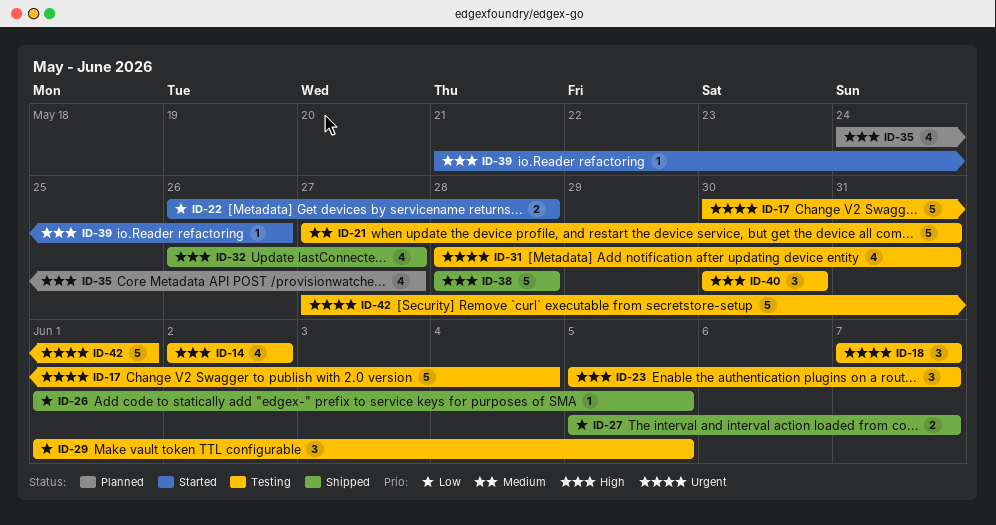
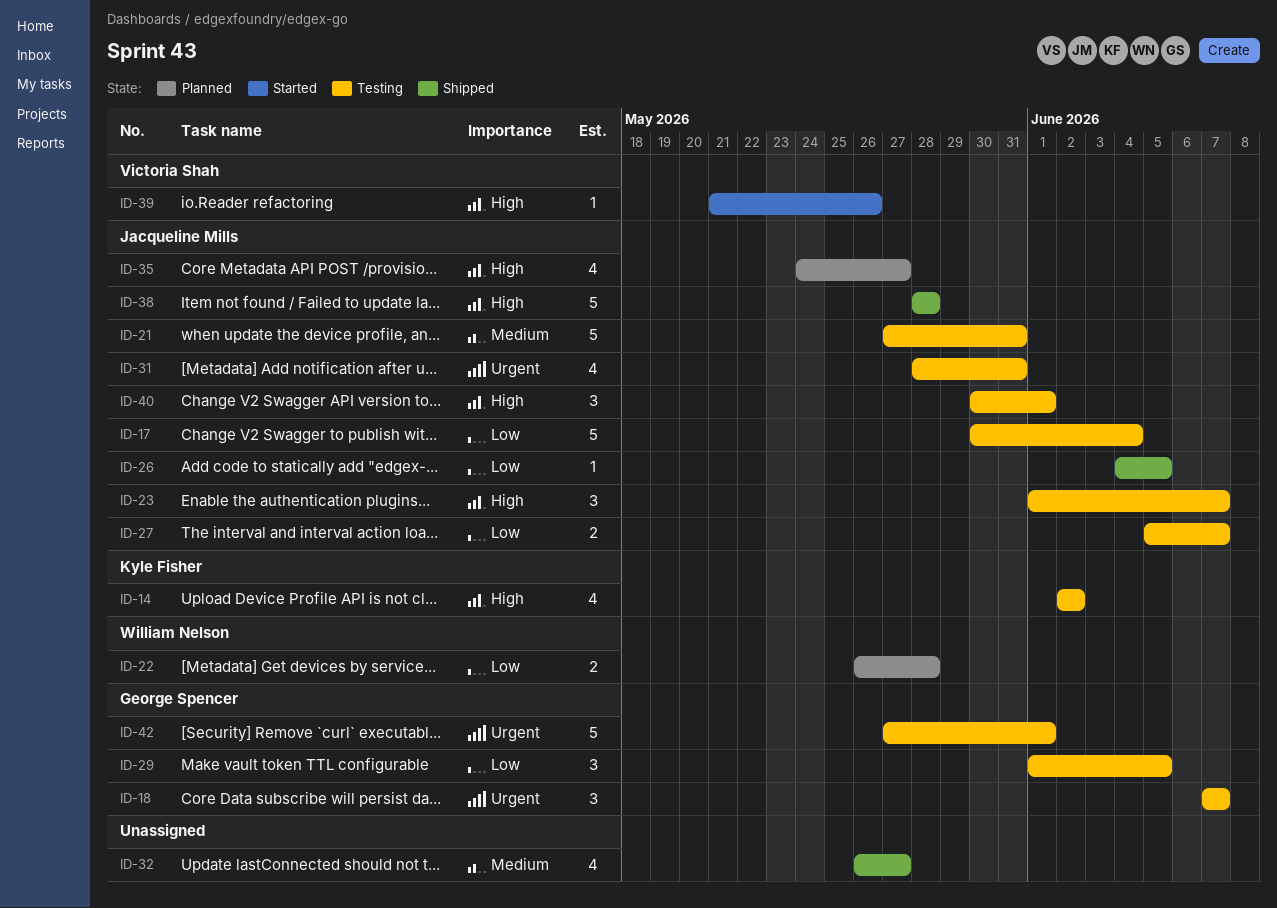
ID-17, priority: Urgent -> Low
ID-22, status: Started -> Planned
ID-23, start: Jun 5 -> Jun 1
ID-26, start: Jun 1 -> Jun 4
ID-27, status: Shipped -> Testing
ID-32, priority: High -> Medium
ID-40, due: May 30 -> Jun 1

